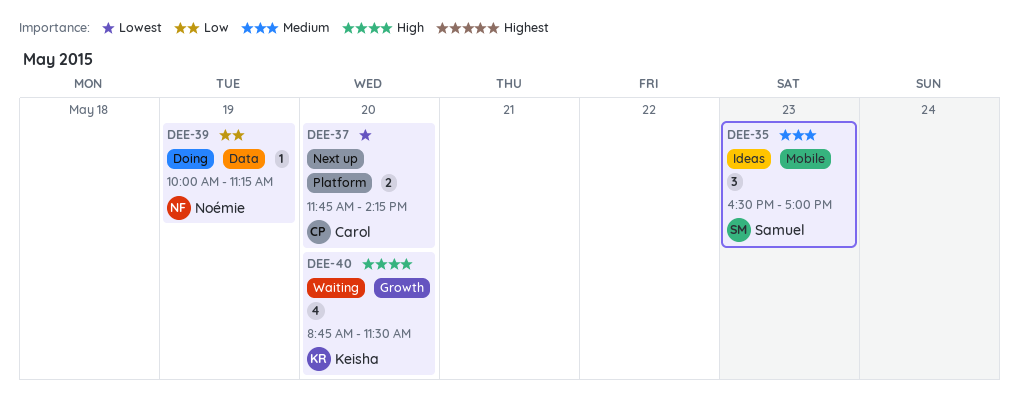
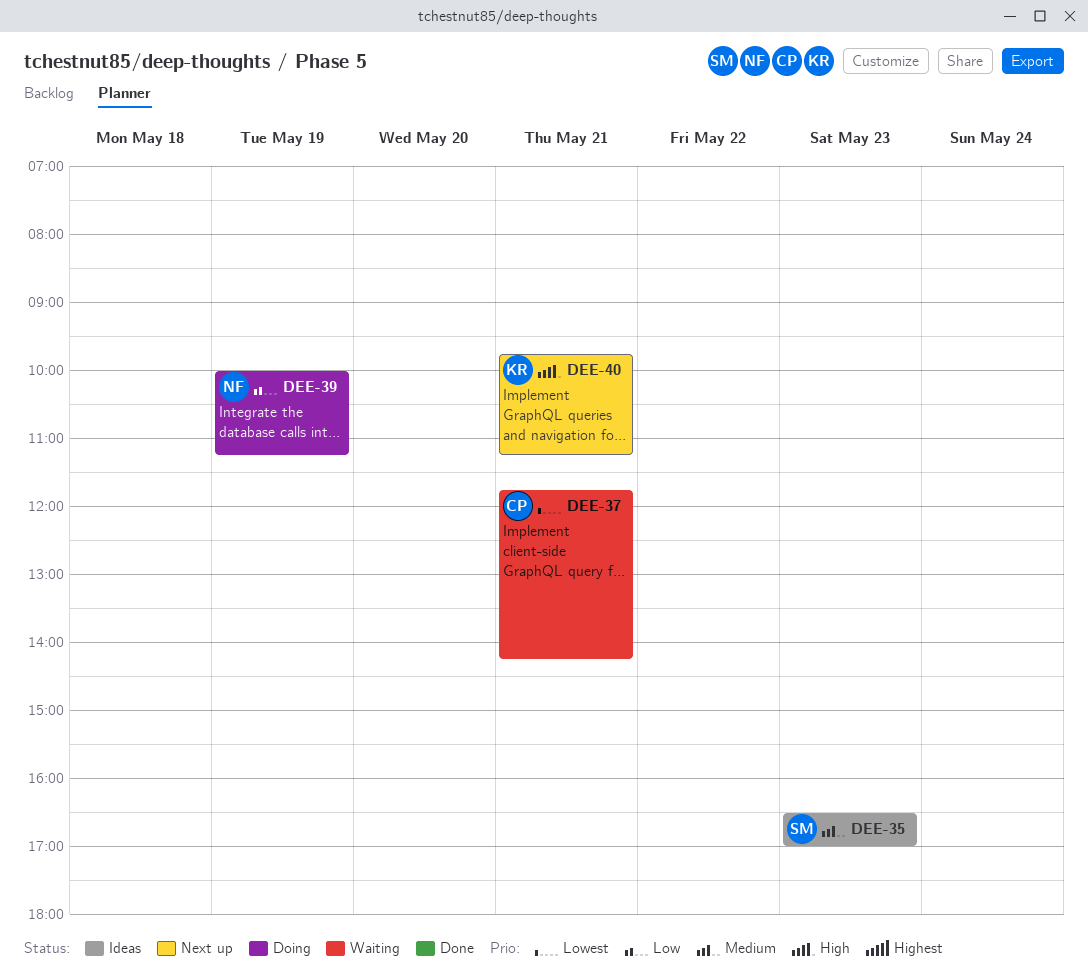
DEE-37, status: Next up -> Waiting
DEE-37, day: May 20 -> May 21
DEE-40, status: Waiting -> Next up
DEE-40, day: May 20 -> May 21
DEE-40, begins: 08:45 -> 09:45
DEE-40, ends: 11:30 -> 11:15

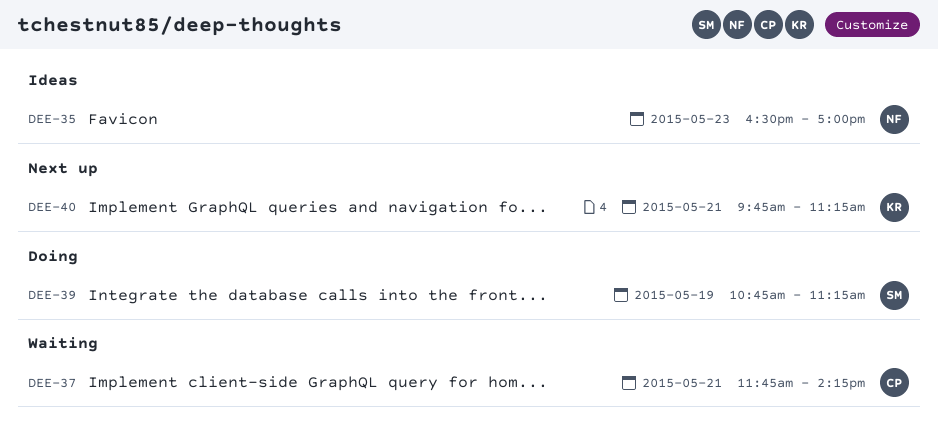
DEE-35, owner: SM -> NF
DEE-39, owner: NF -> SM
DEE-39, begins: 10:00 -> 10:45

